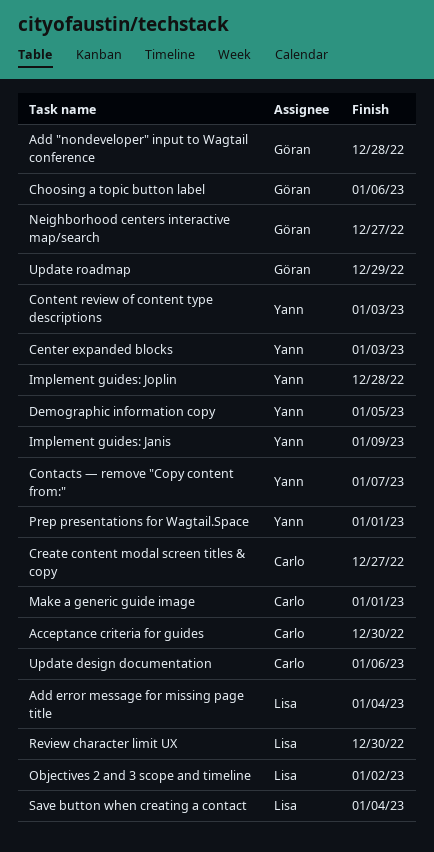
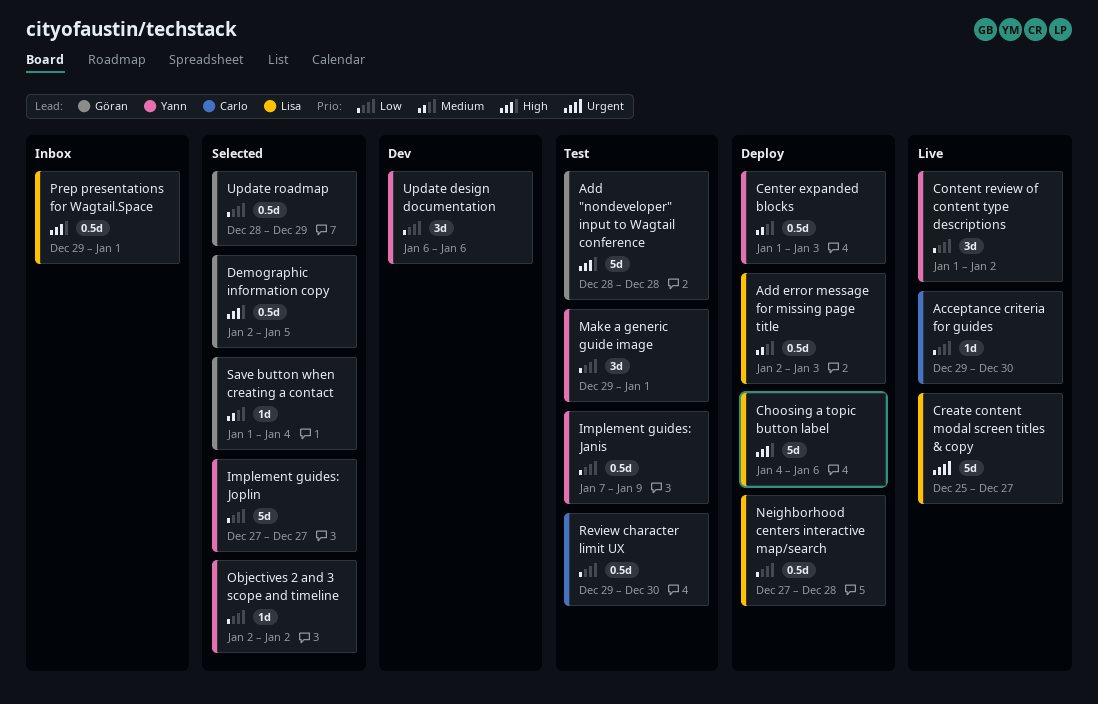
Add error message for missing page title, due: Jan 4 -> Jan 3
Choosing a topic button label, owner: Göran -> Lisa
Contacts — remove "Copy content from:": present -> none
Content review of content type descriptions, due: Jan 3 -> Jan 2
Create content modal screen titles & copy, owner: Carlo -> Lisa
Demographic information copy, owner: Yann -> Göran
Implement guides: Joplin, due: Dec 28 -> Dec 27
Make a generic guide image, owner: Carlo -> Yann
Neighborhood centers interactive map/search, owner: Göran -> Lisa
Neighborhood centers interactive map/search, due: Dec 27 -> Dec 28
Objectives 2 and 3 scope and timeline, owner: Lisa -> Yann
Prep presentations for Wagtail.Space, owner: Yann -> Lisa
Review character limit UX, owner: Lisa -> Carlo
Save button when creating a contact, owner: Lisa -> Göran
Update design documentation, owner: Carlo -> Yann

